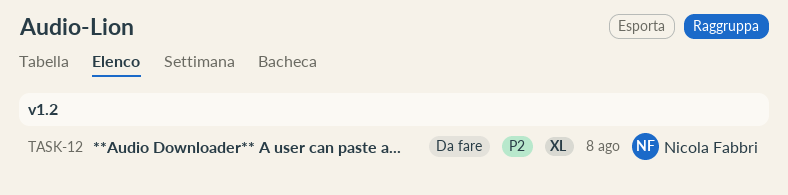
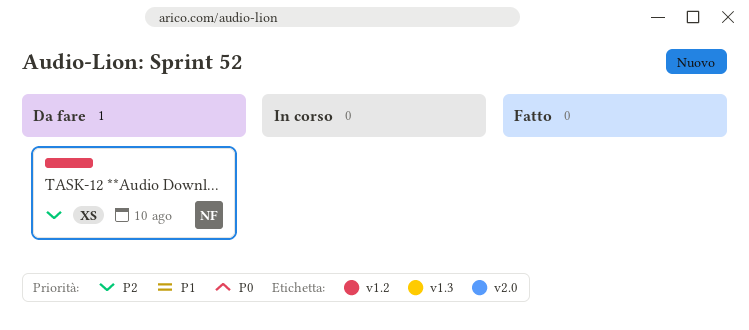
TASK-12, estimate: XL -> XS
TASK-12, due: Aug 8 -> Aug 10

